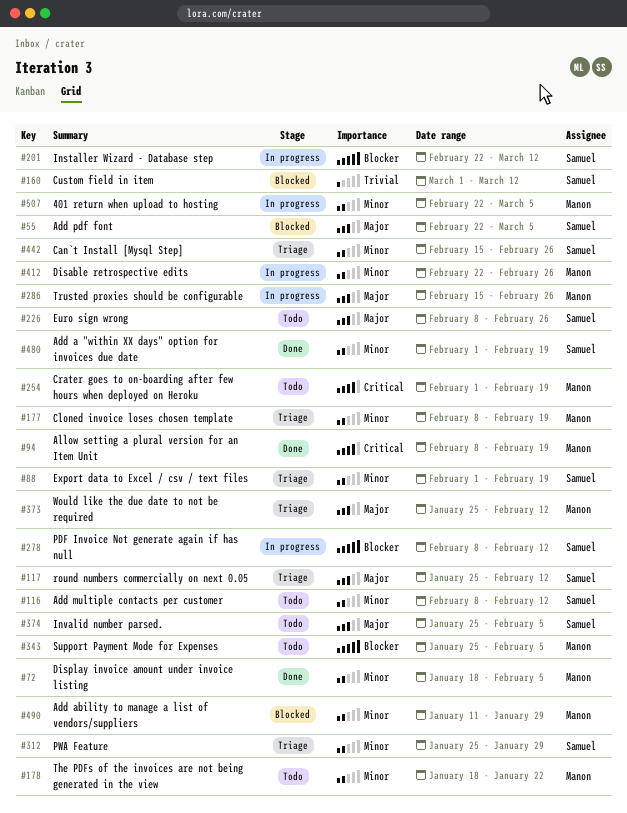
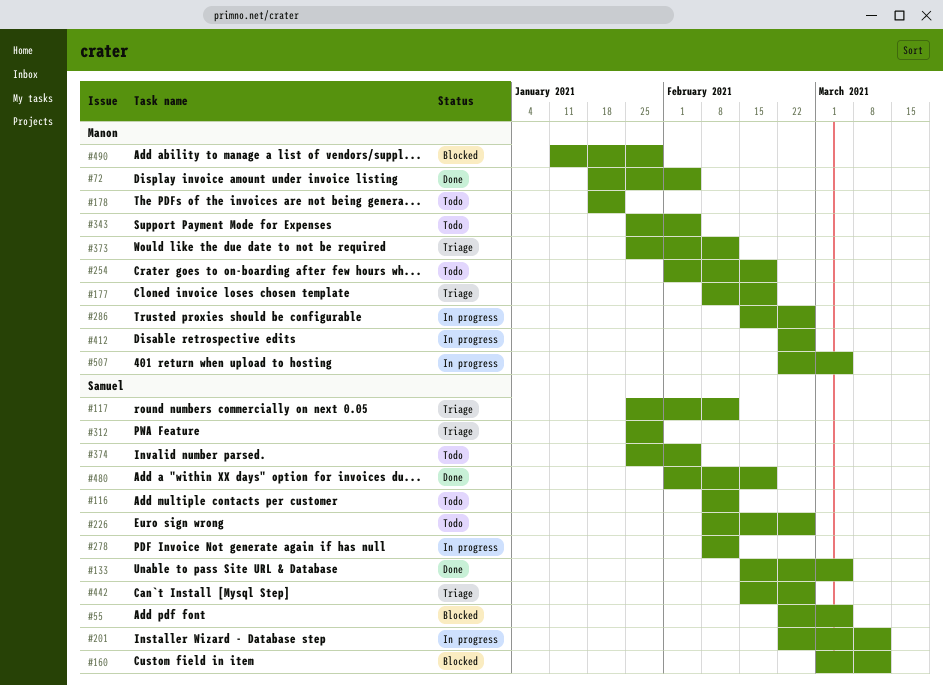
#88: present -> none
#94: present -> none
#133: none -> present

